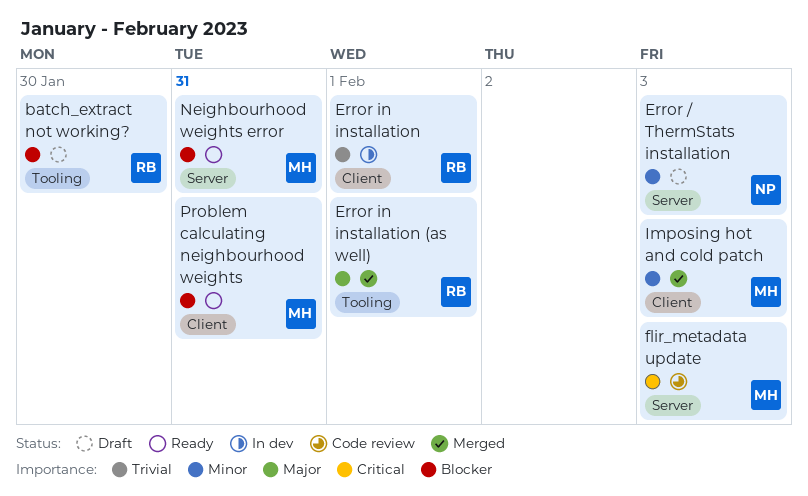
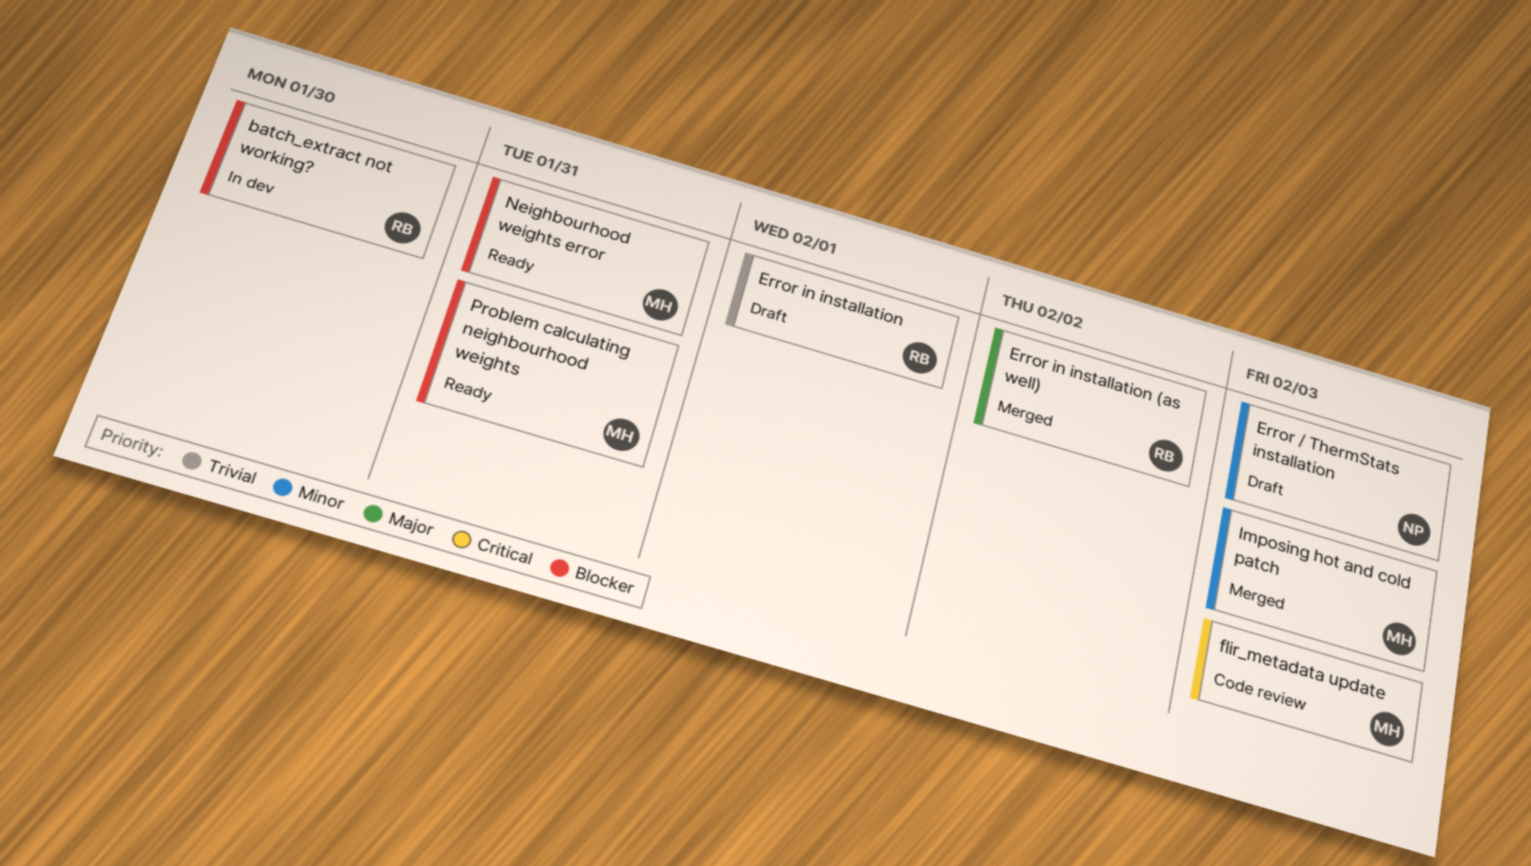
batch_extract not working?, status: Draft -> In dev
Error in installation, status: In dev -> Draft
Error in installation (as well), due: Feb 1 -> Feb 2

